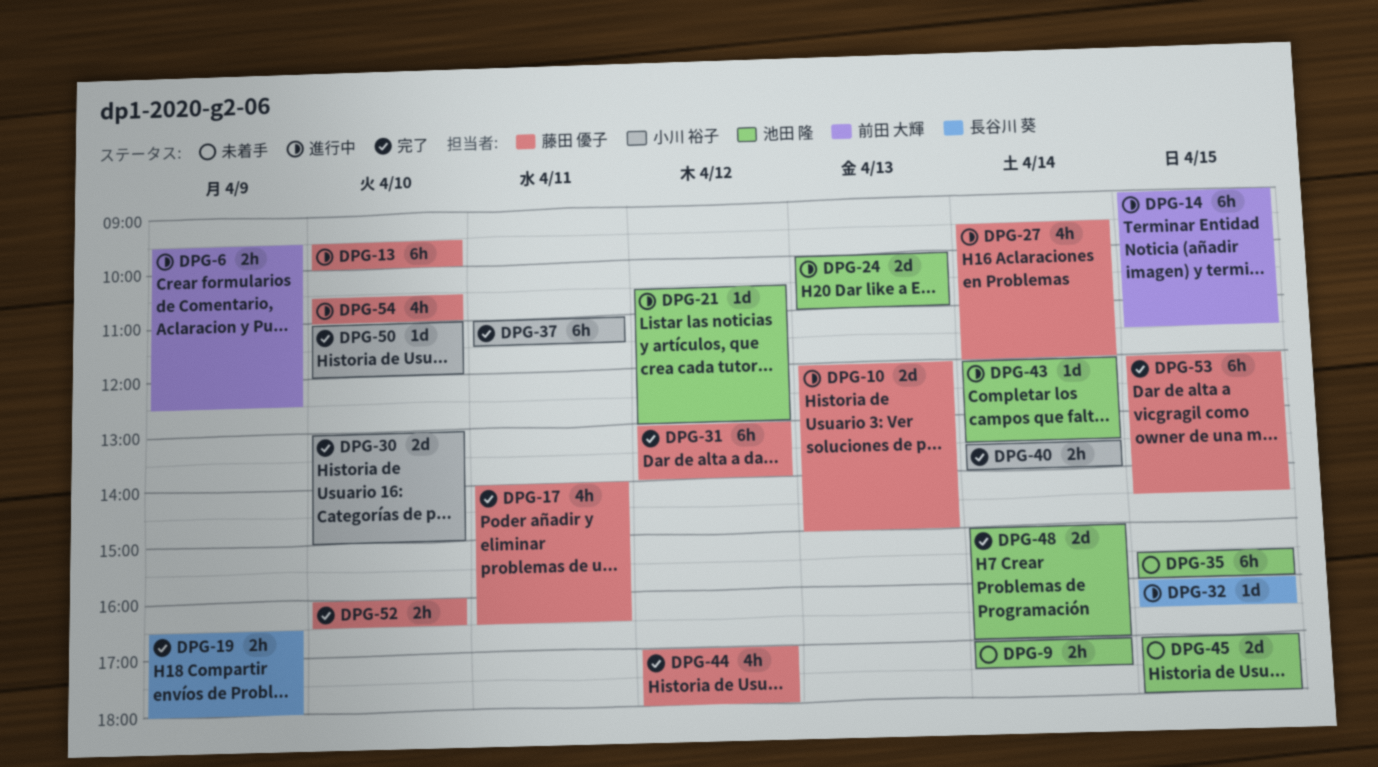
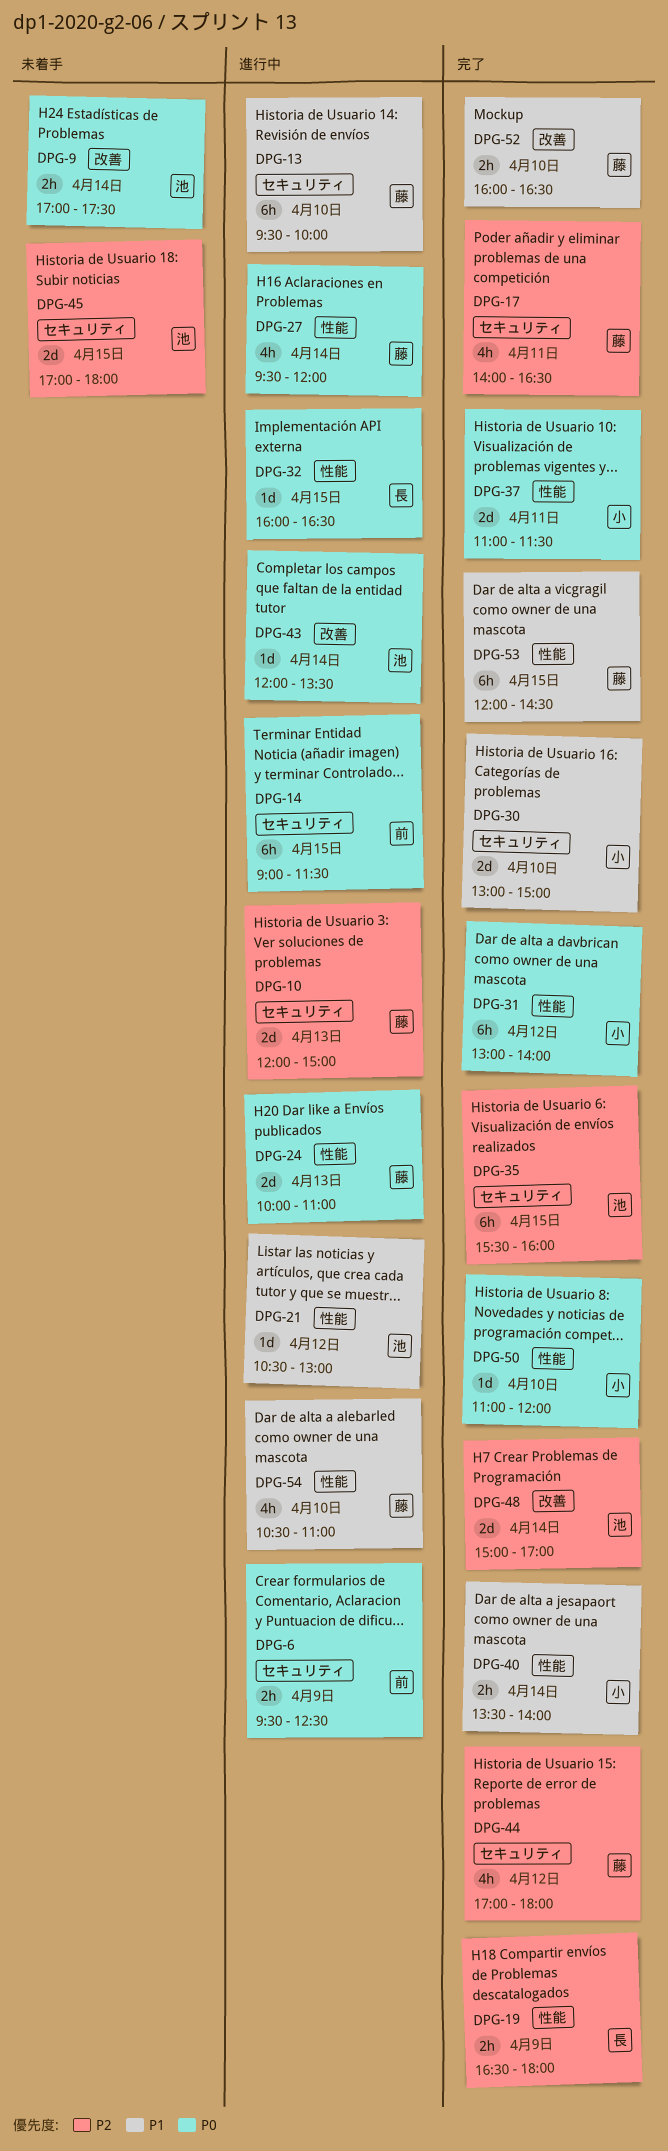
DPG-24, owner: 池田 隆 -> 藤田 優子
DPG-31, owner: 藤田 優子 -> 小川 裕子
DPG-35, status: 未着手 -> 完了
DPG-37, estimate: 6h -> 2d

